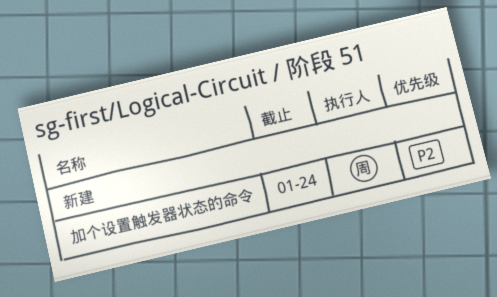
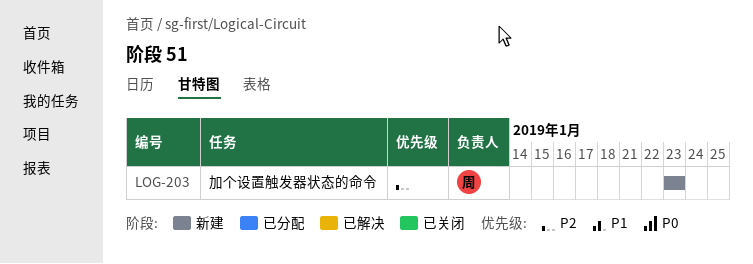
加个设置触发器状态的命令, due: Jan 24 -> Jan 23

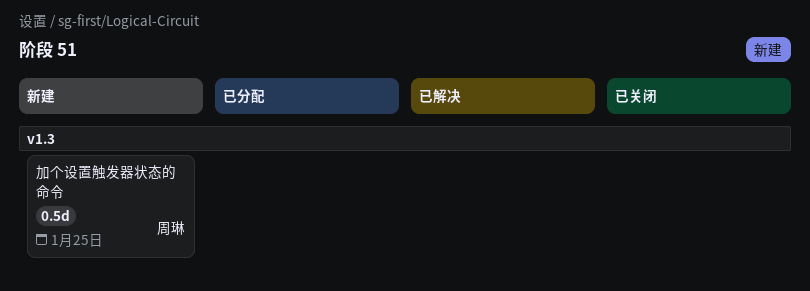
加个设置触发器状态的命令, due: Jan 23 -> Jan 25

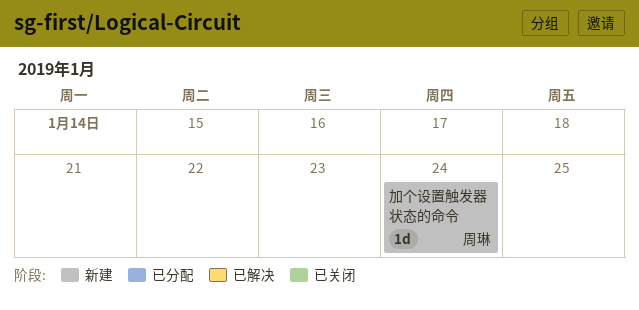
加个设置触发器状态的命令, estimate: 0.5d -> 1d
加个设置触发器状态的命令, due: Jan 25 -> Jan 24

